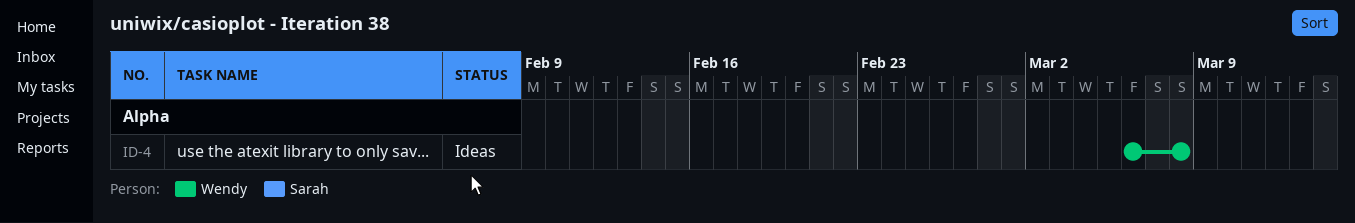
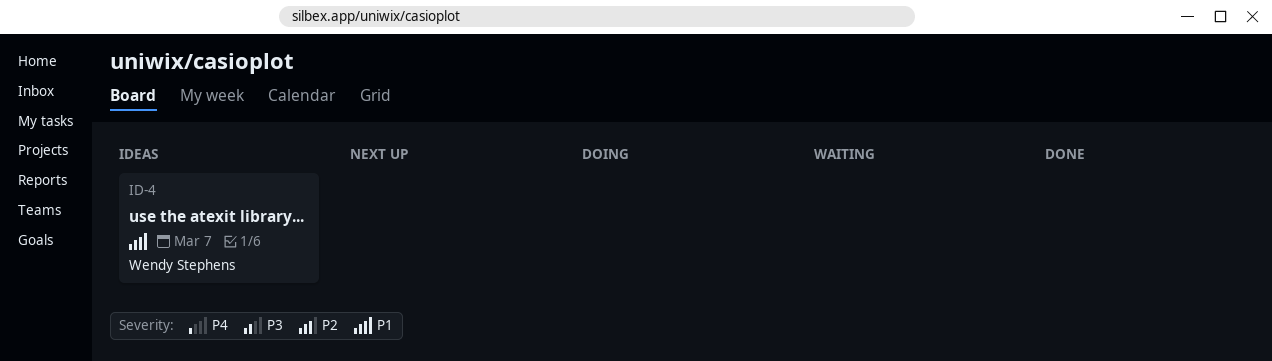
ID-4, due: Mar 8 -> Mar 7

